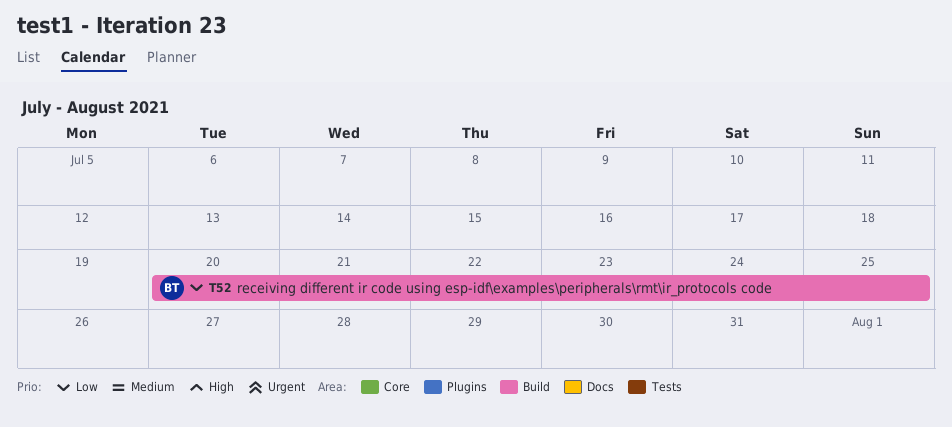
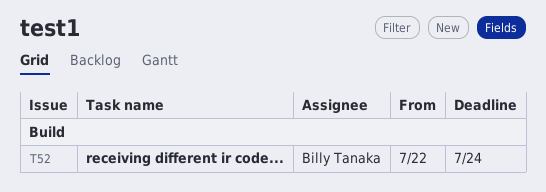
T52, start: Jul 20 -> Jul 22
T52, due: Jul 25 -> Jul 24

